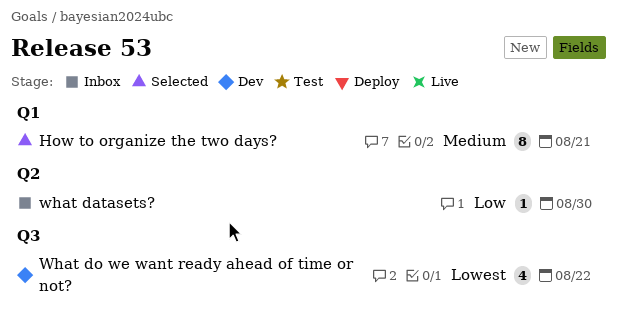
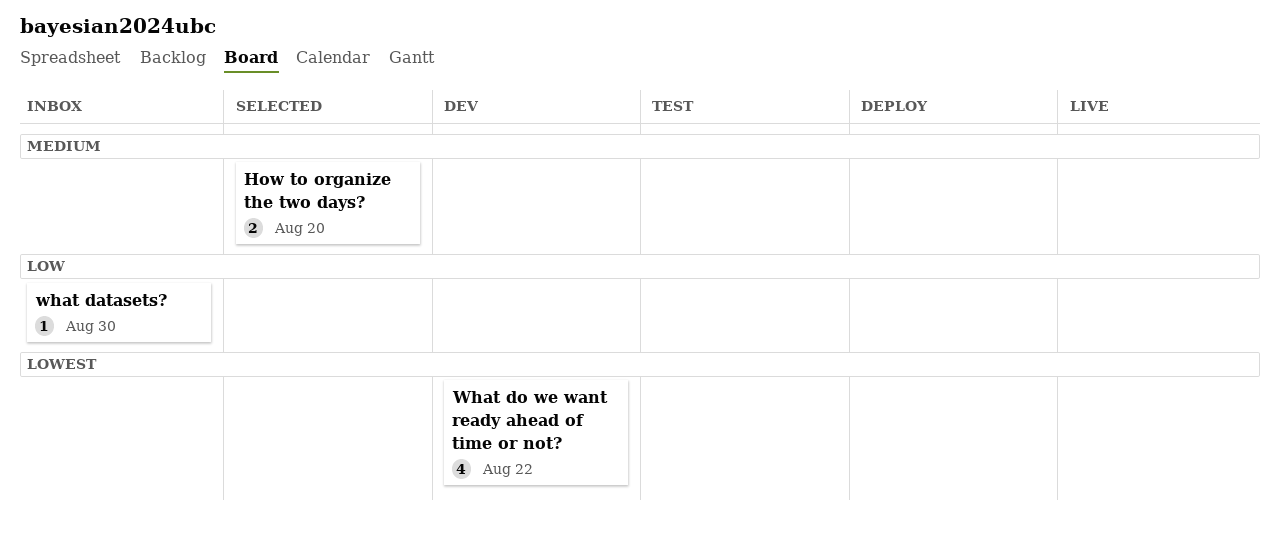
How to organize the two days?, estimate: 8 -> 2
How to organize the two days?, due: Aug 21 -> Aug 20

